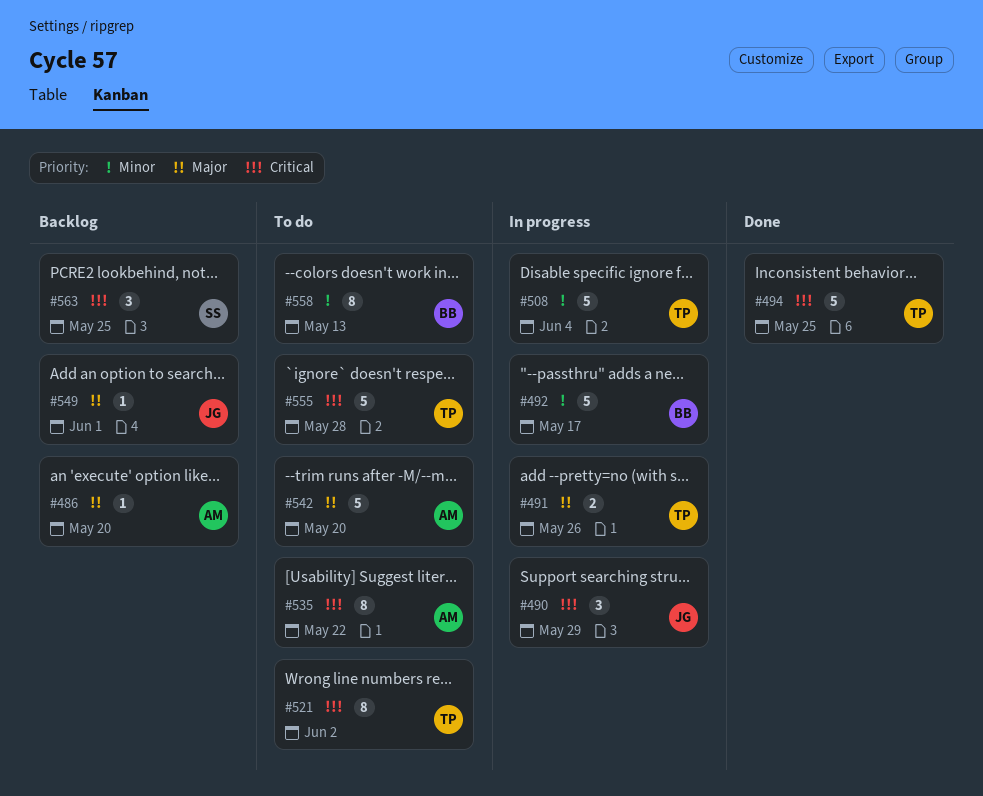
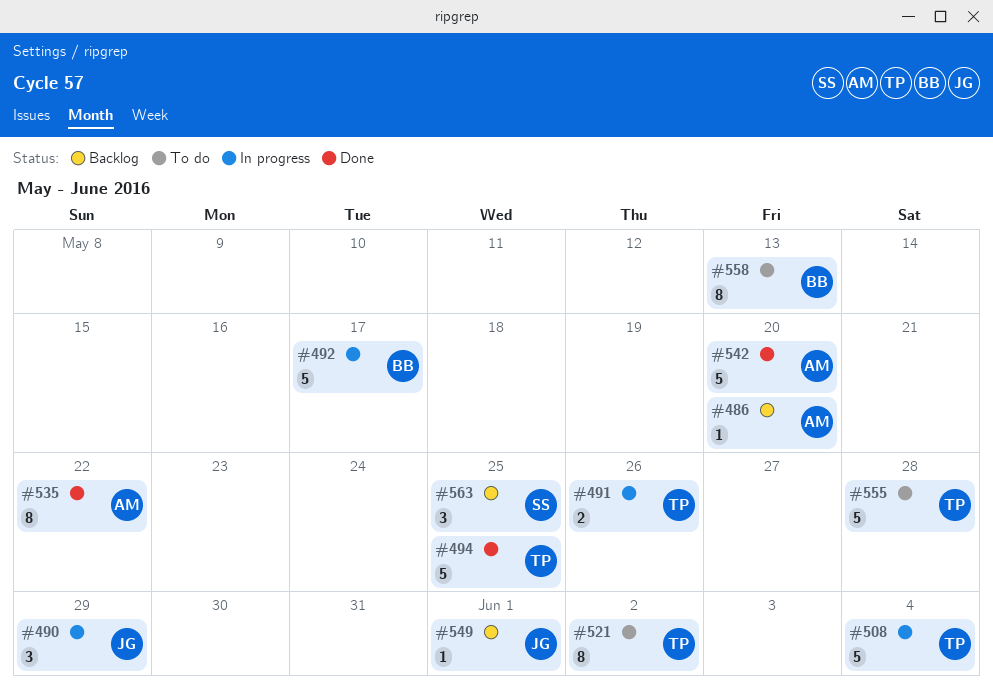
#535, status: To do -> Done
#542, status: To do -> Done

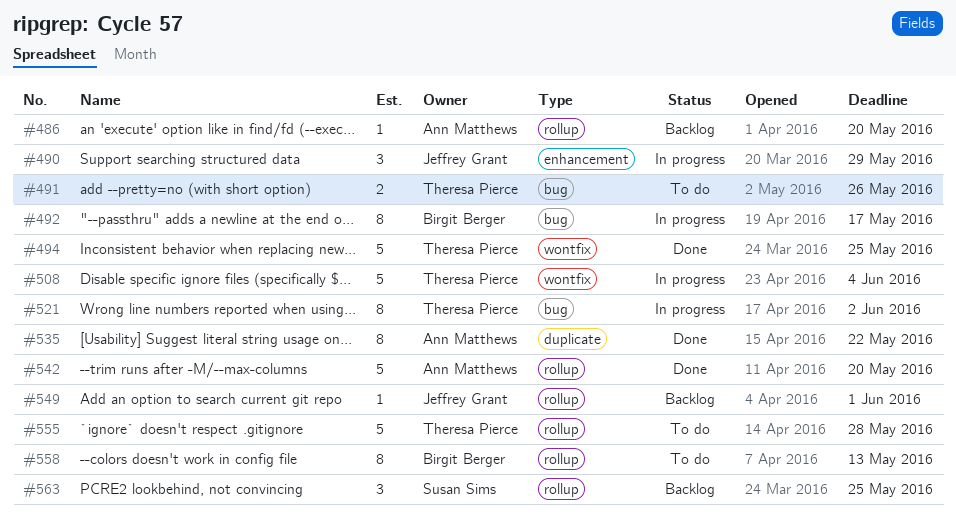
#491, status: In progress -> To do
#492, estimate: 5 -> 8
#521, status: To do -> In progress

